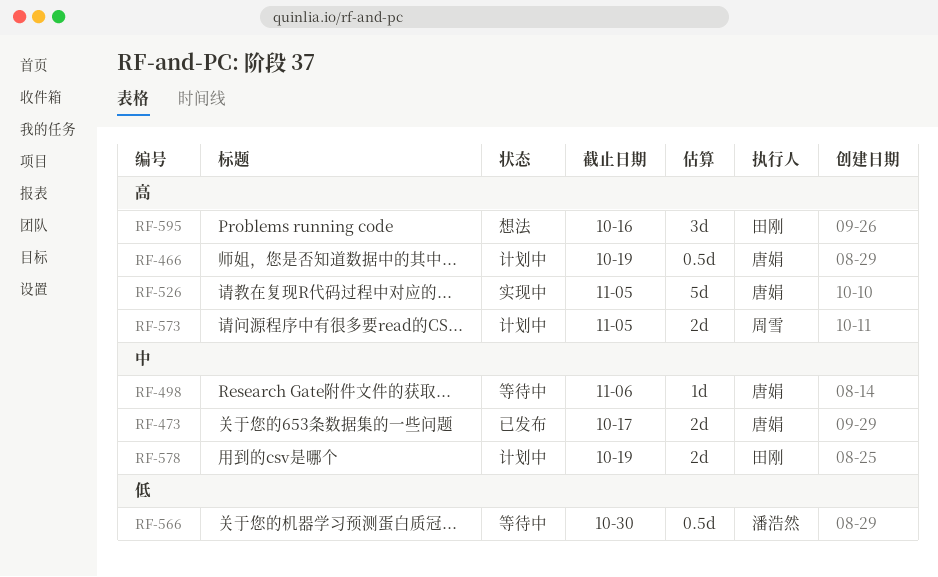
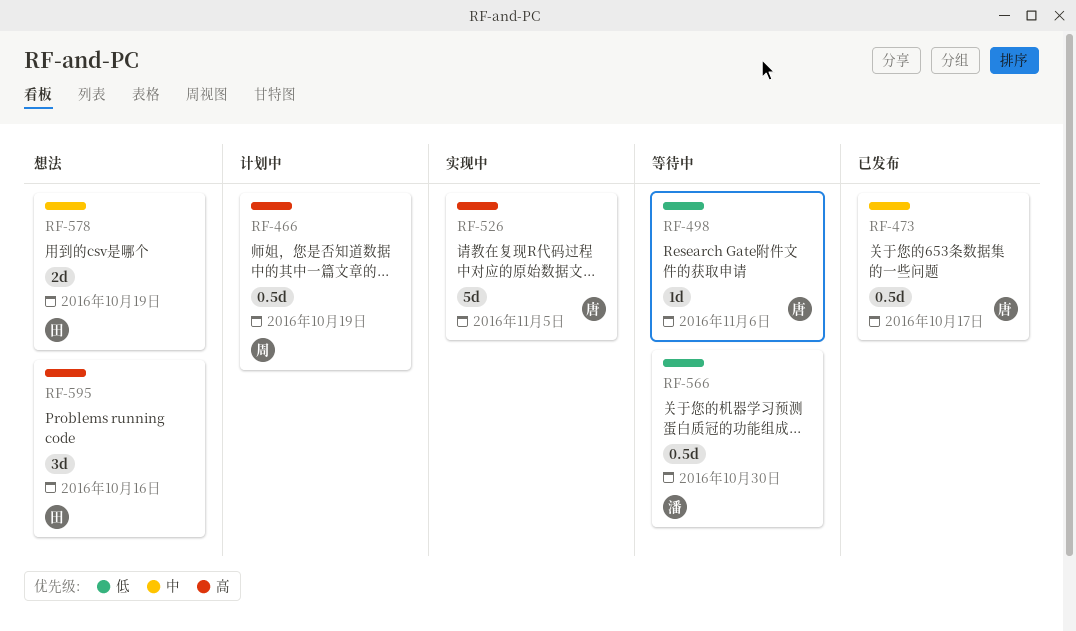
RF-466, owner: 唐娟 -> 周雪
RF-473, estimate: 2d -> 0.5d
RF-498, priority: 中 -> 低
RF-573: present -> none
RF-578, status: 计划中 -> 想法

